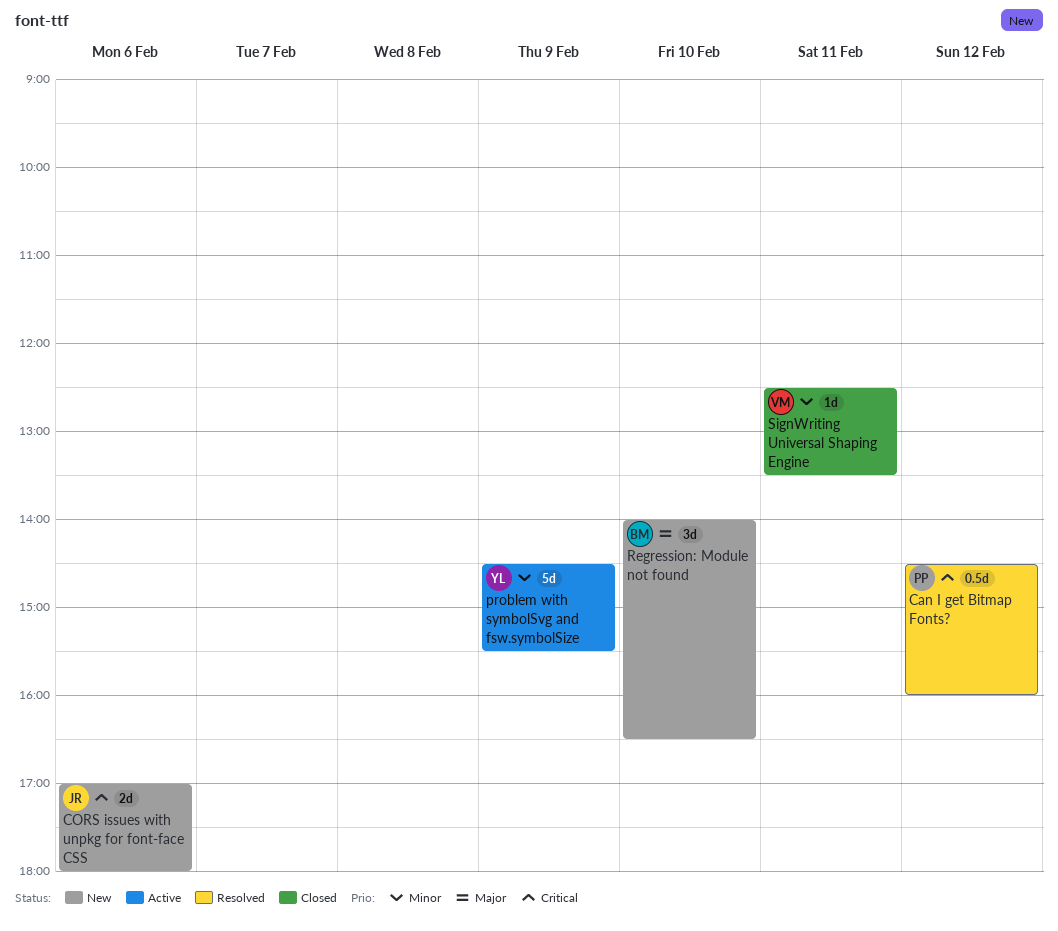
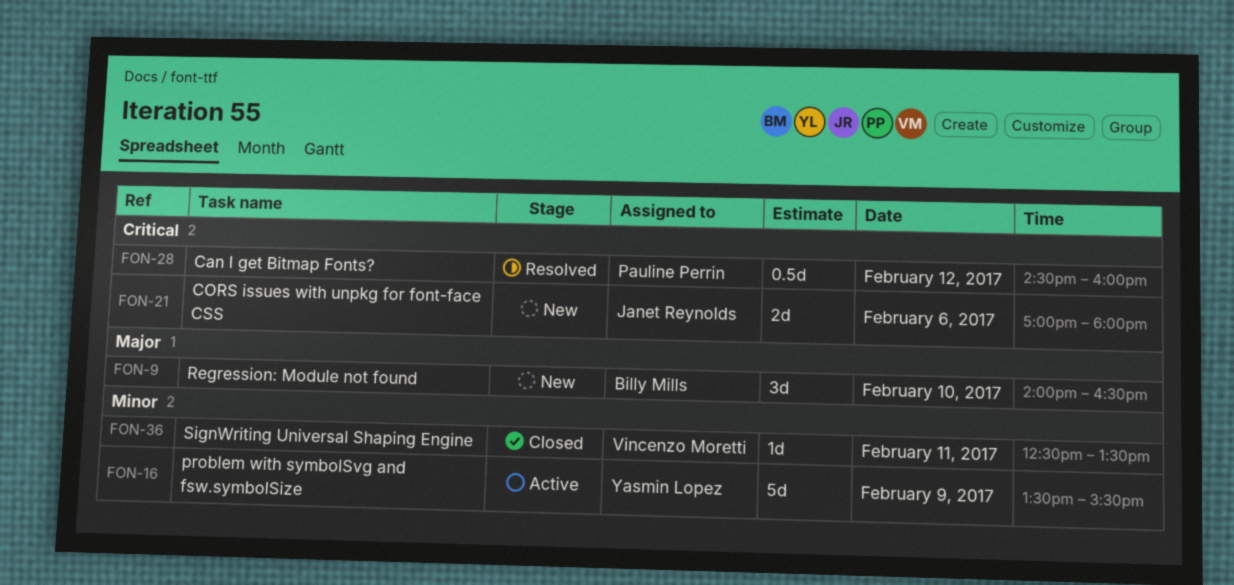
problem with symbolSvg and fsw.symbolSize, begins: 14:30 -> 13:30

